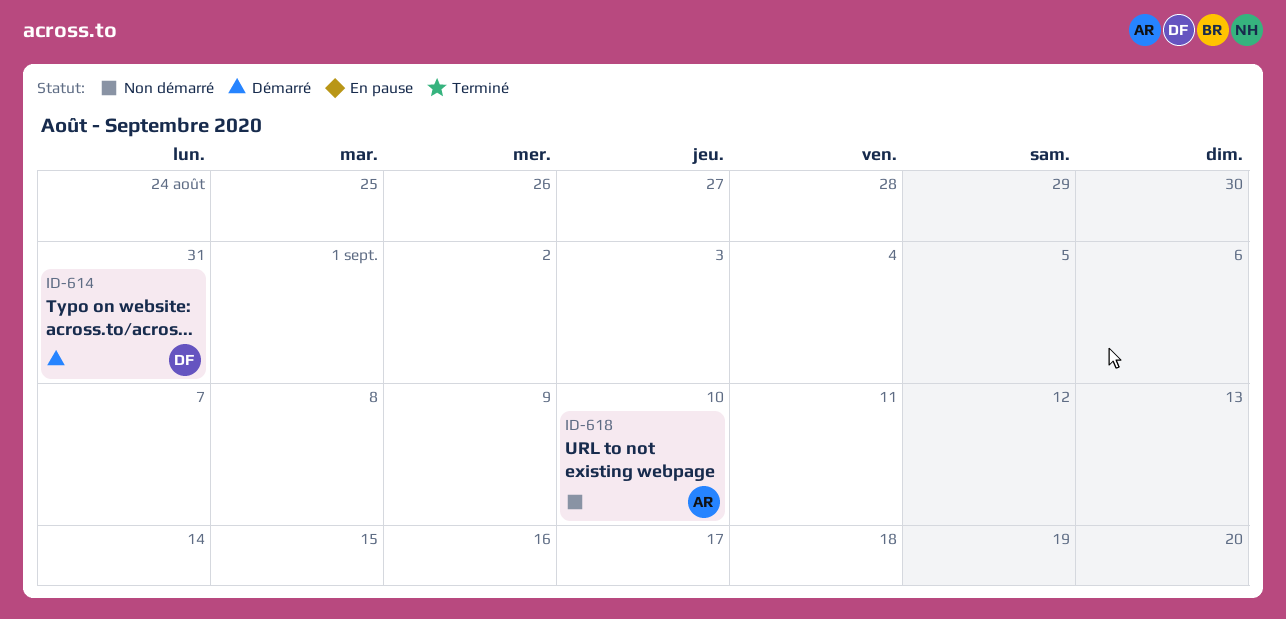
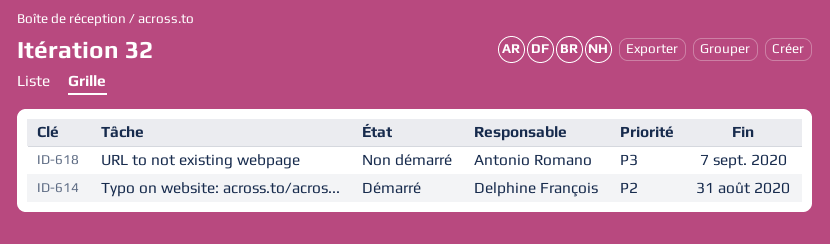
ID-618, due: Sep 10 -> Sep 7

